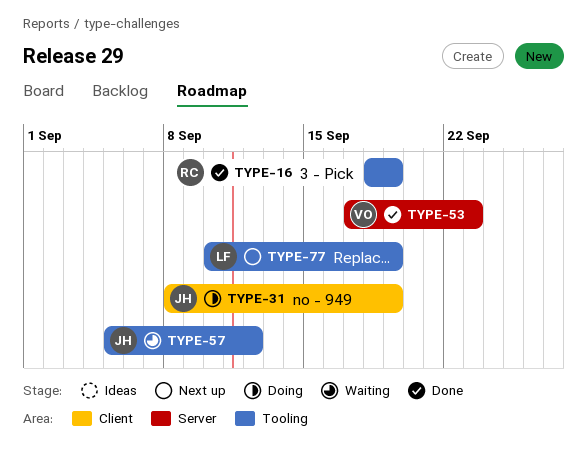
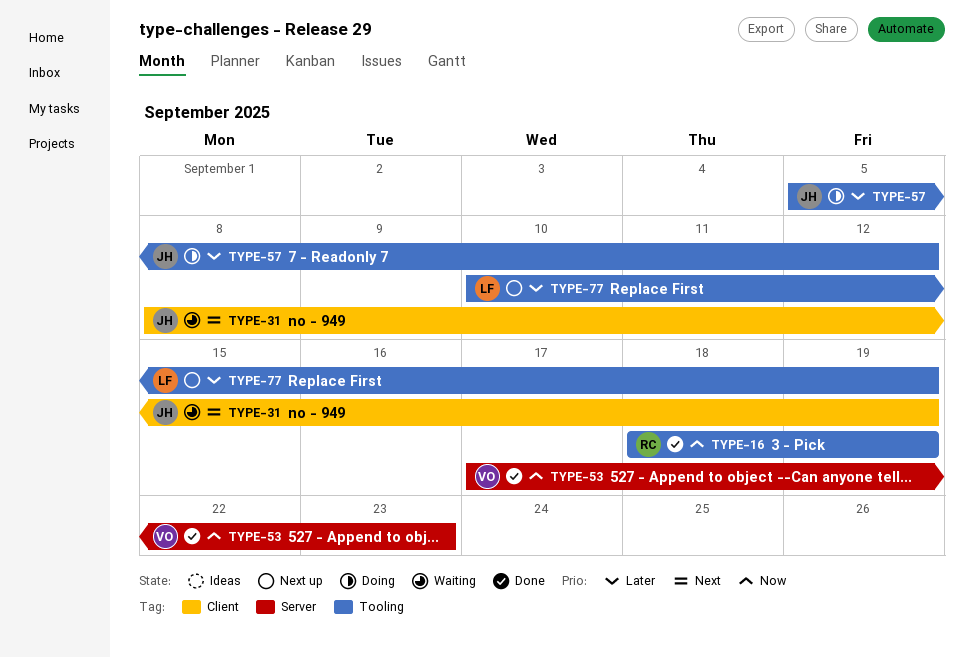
TYPE-31, status: Doing -> Waiting
TYPE-57, status: Waiting -> Doing

